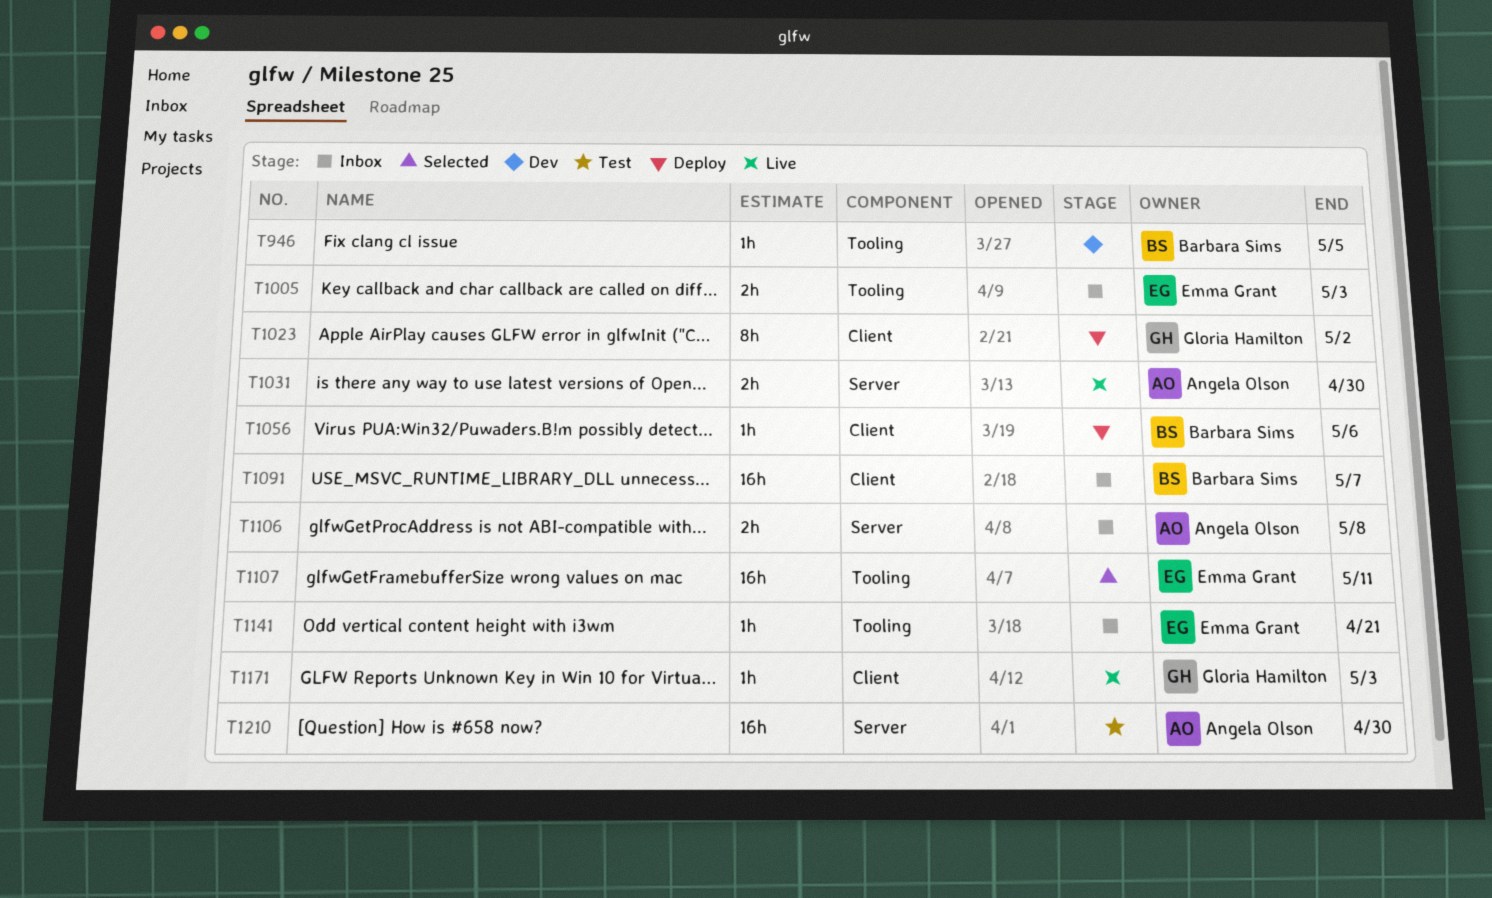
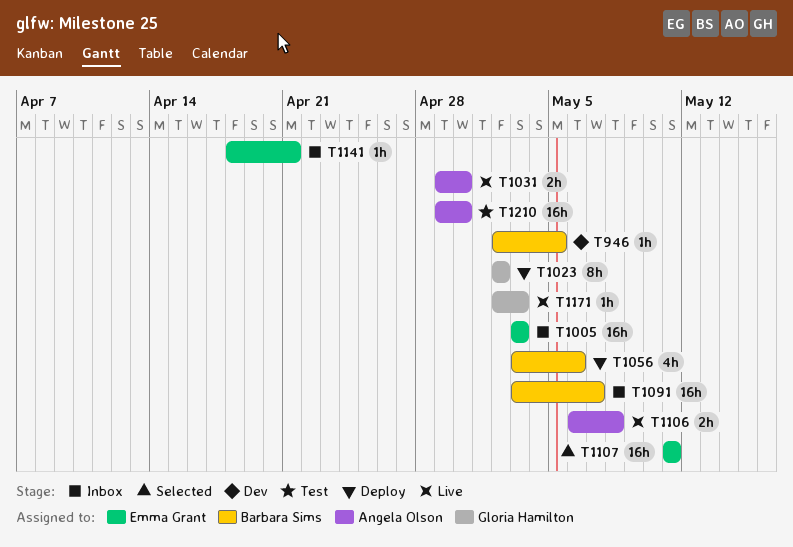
T1005, estimate: 2h -> 16h
T1056, estimate: 1h -> 4h
T1106, status: Inbox -> Live

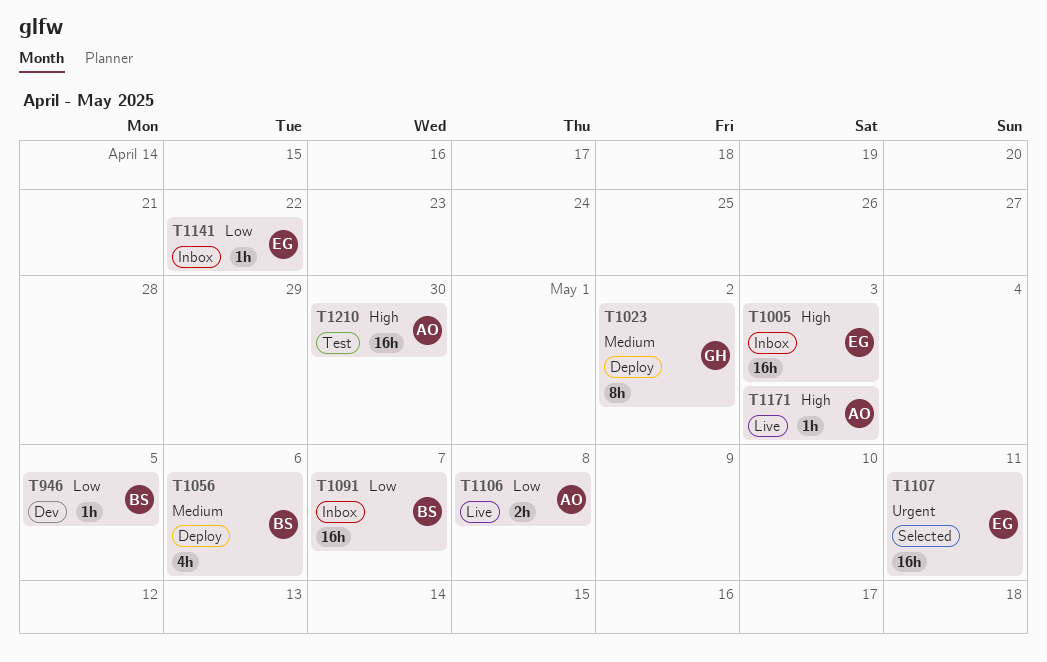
T1031: present -> none
T1141, due: Apr 21 -> Apr 22
T1171, owner: Gloria Hamilton -> Angela Olson

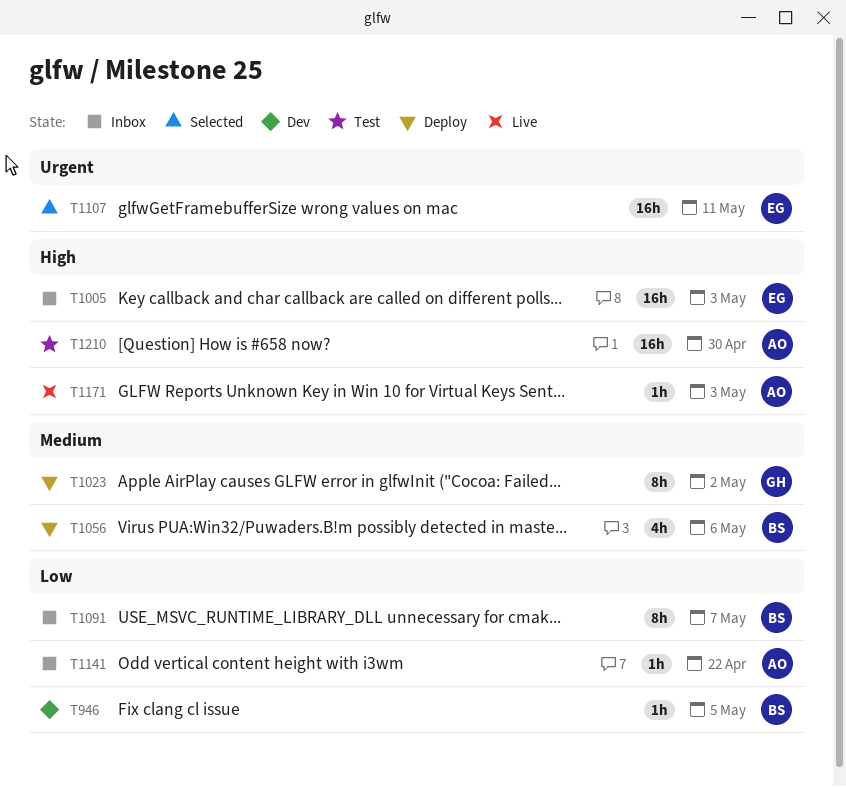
T1091, estimate: 16h -> 8h
T1106: present -> none
T1141, owner: EG -> AO

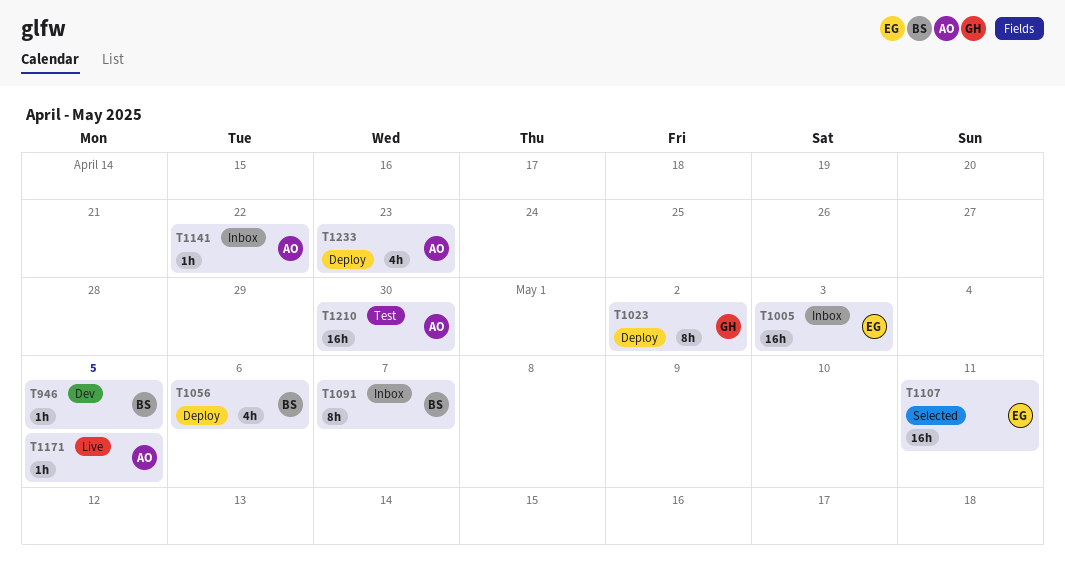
T1171, due: May 3 -> May 5
T1233: none -> present

